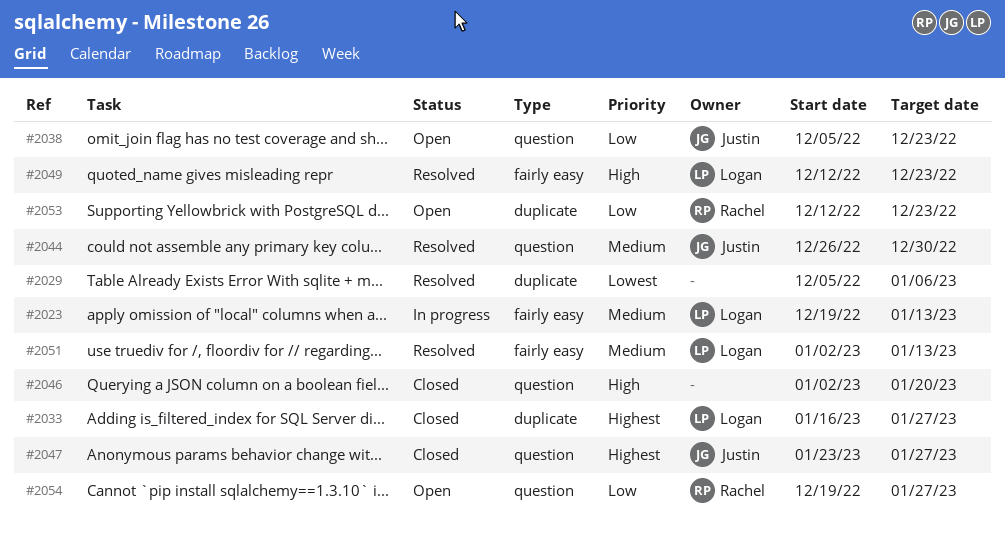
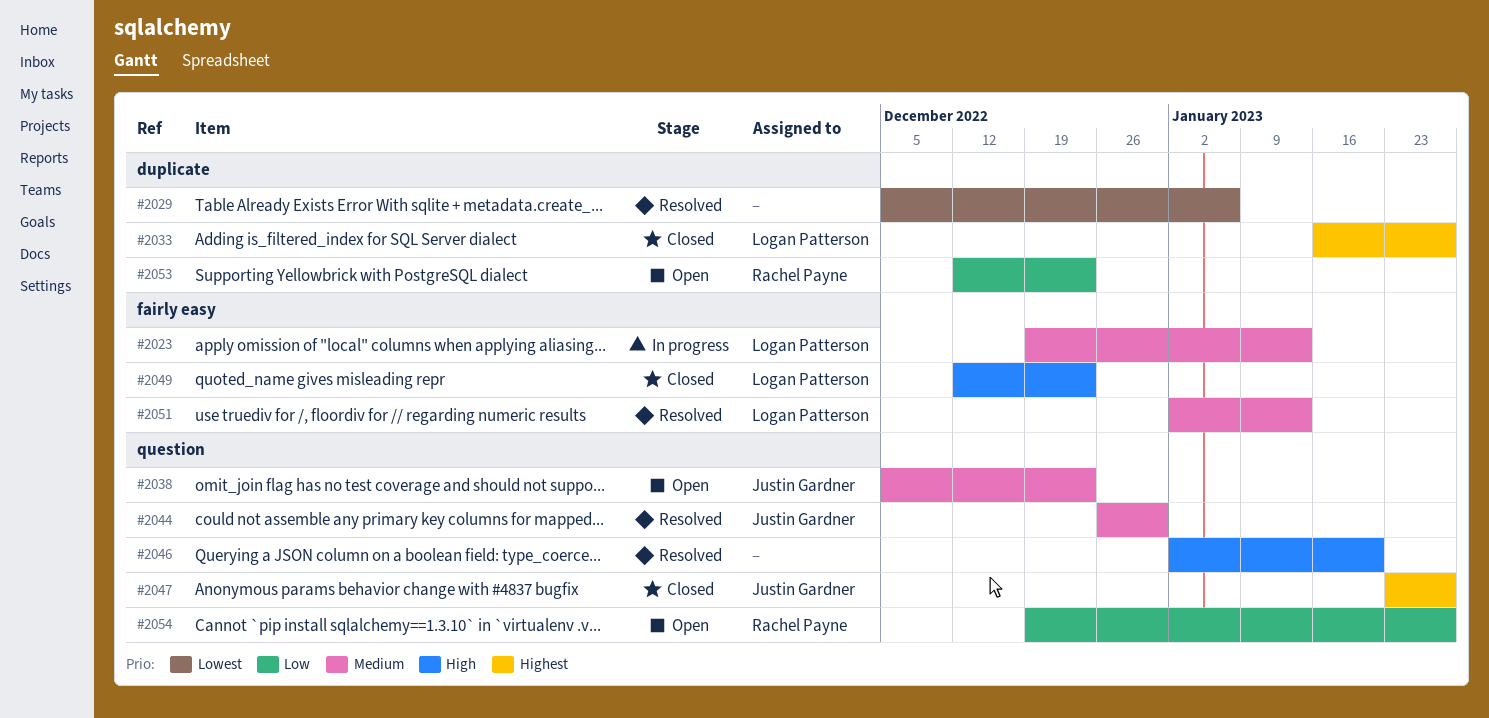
#2038, priority: Low -> Medium
#2046, status: Closed -> Resolved
#2049, status: Resolved -> Closed

